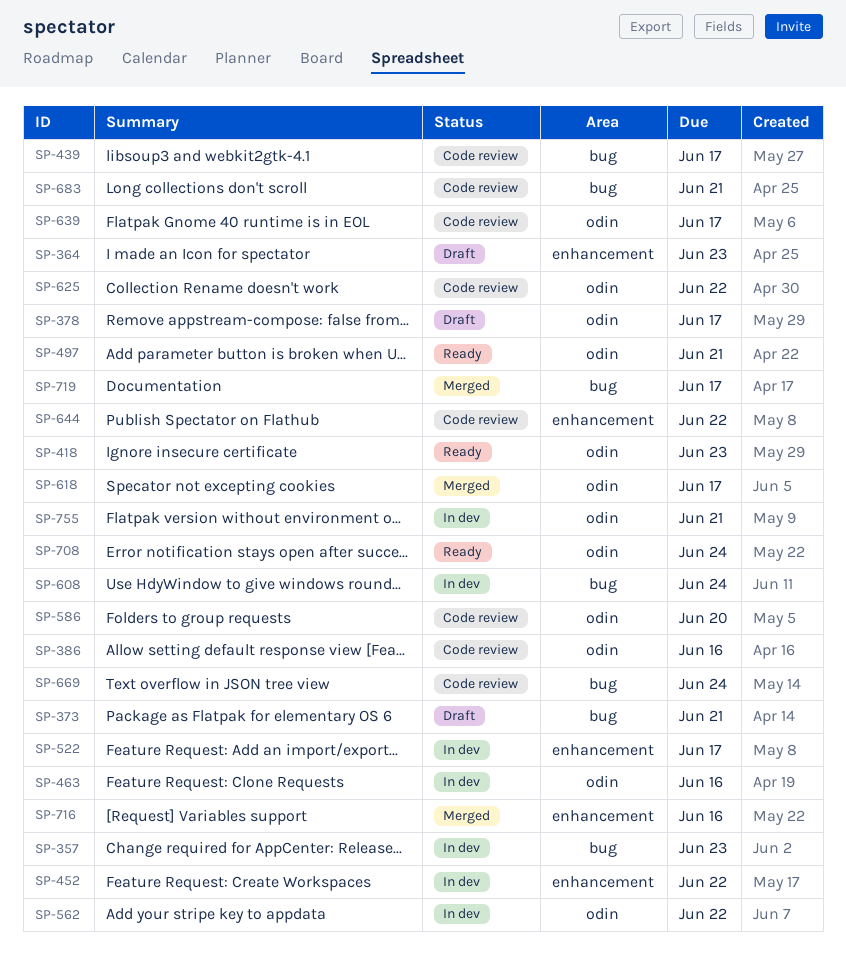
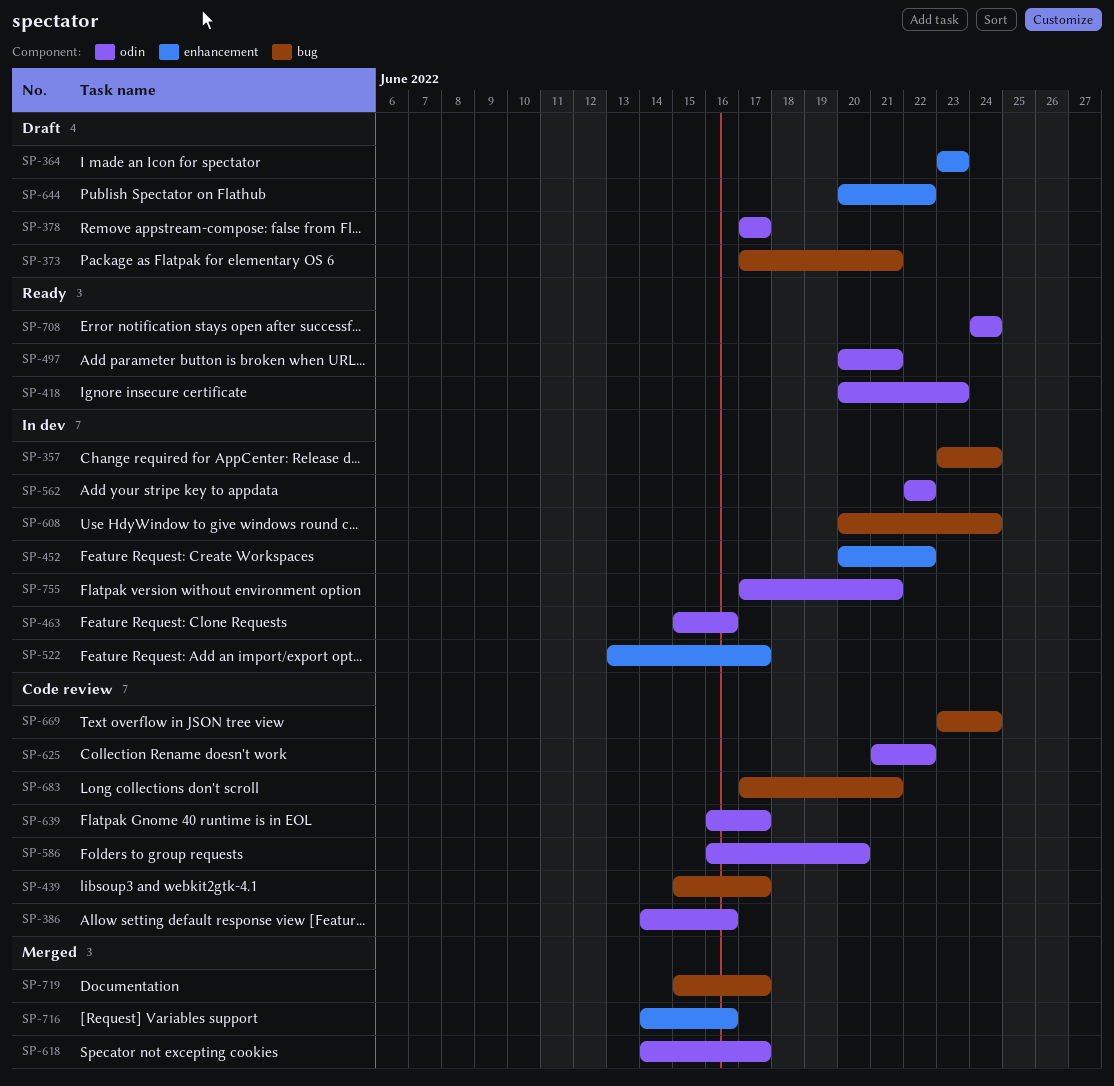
SP-357, due: Jun 23 -> Jun 24
SP-644, status: Code review -> Draft

